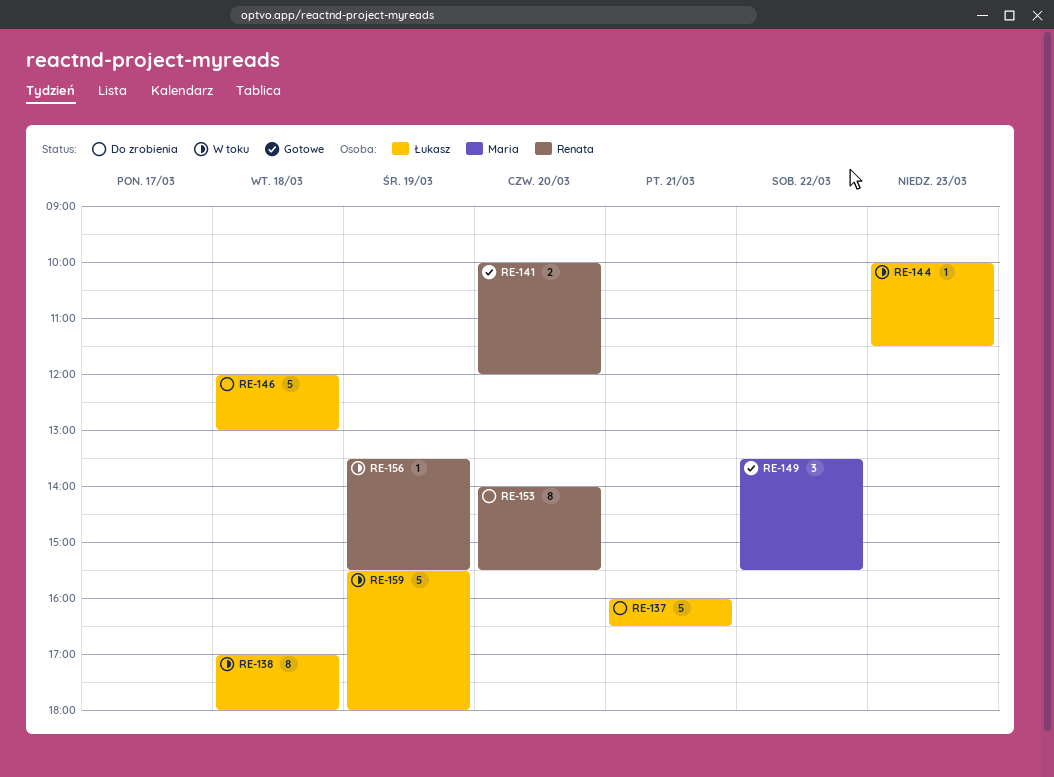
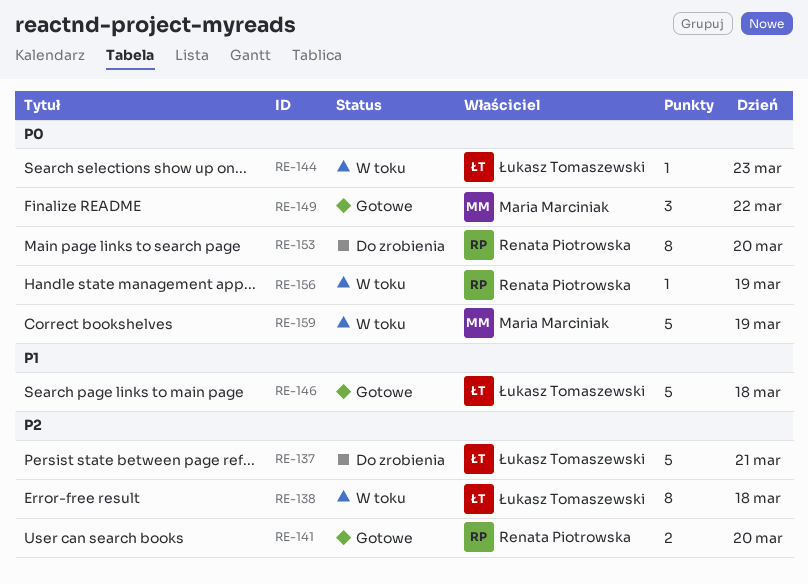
RE-146, status: Do zrobienia -> Gotowe
RE-159, owner: Łukasz Tomaszewski -> Maria Marciniak

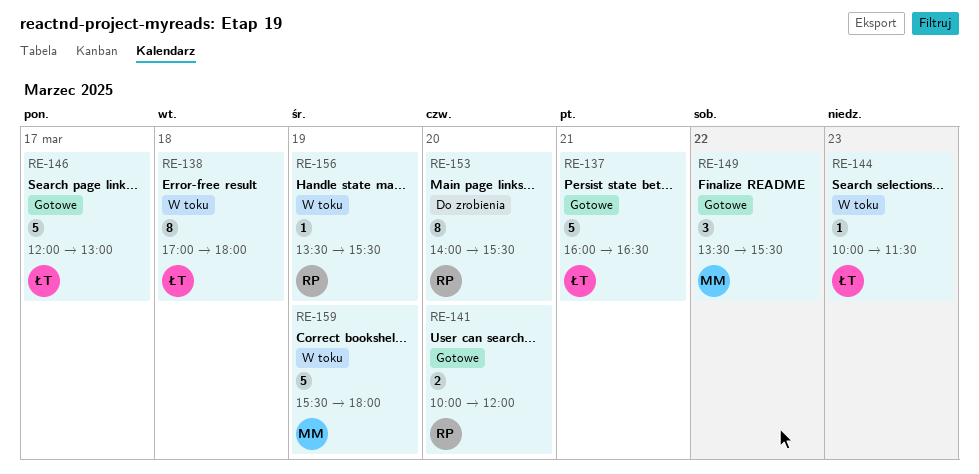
RE-137, status: Do zrobienia -> Gotowe
RE-146, day: Mar 18 -> Mar 17

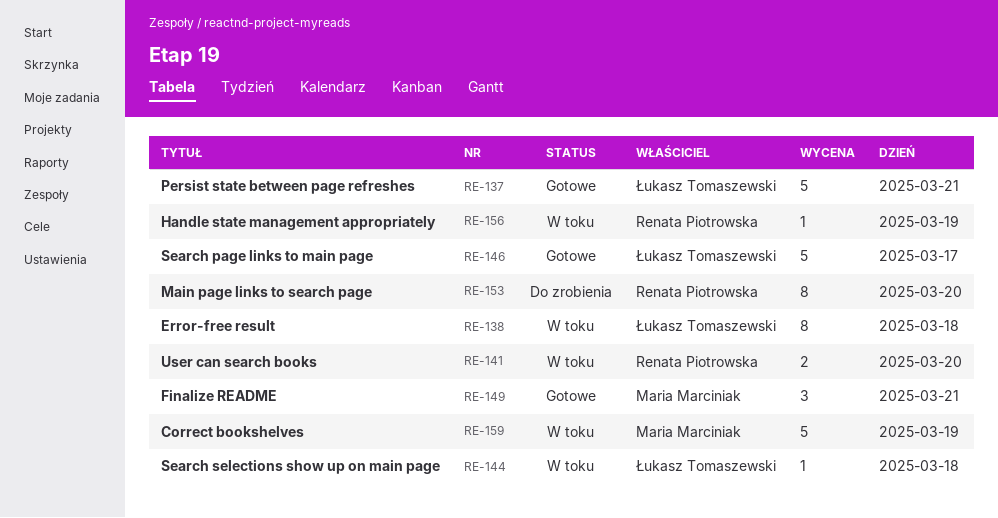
RE-141, status: Gotowe -> W toku
RE-144, day: Mar 23 -> Mar 18
RE-149, day: Mar 22 -> Mar 21

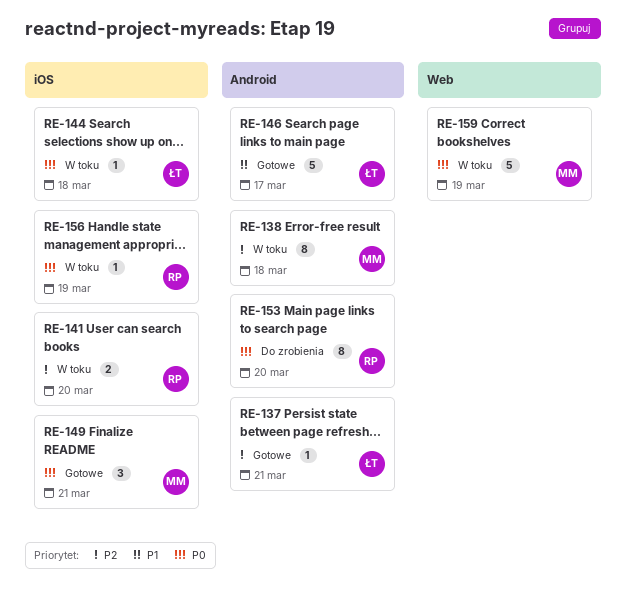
RE-137, estimate: 5 -> 1
RE-138, owner: Łukasz Tomaszewski -> Maria Marciniak

